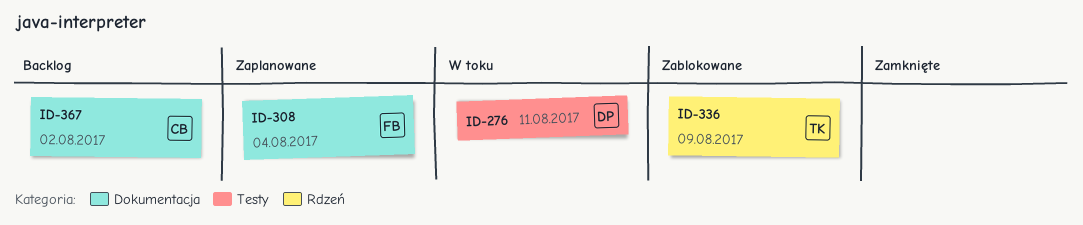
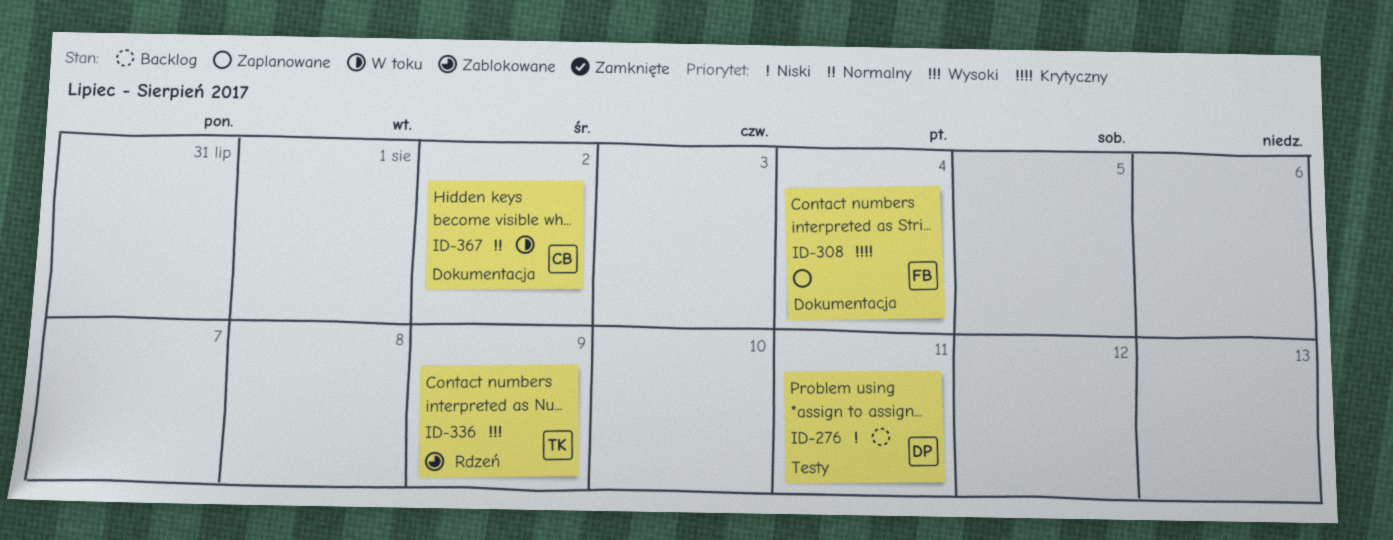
ID-276, status: W toku -> Backlog
ID-367, status: Backlog -> W toku

